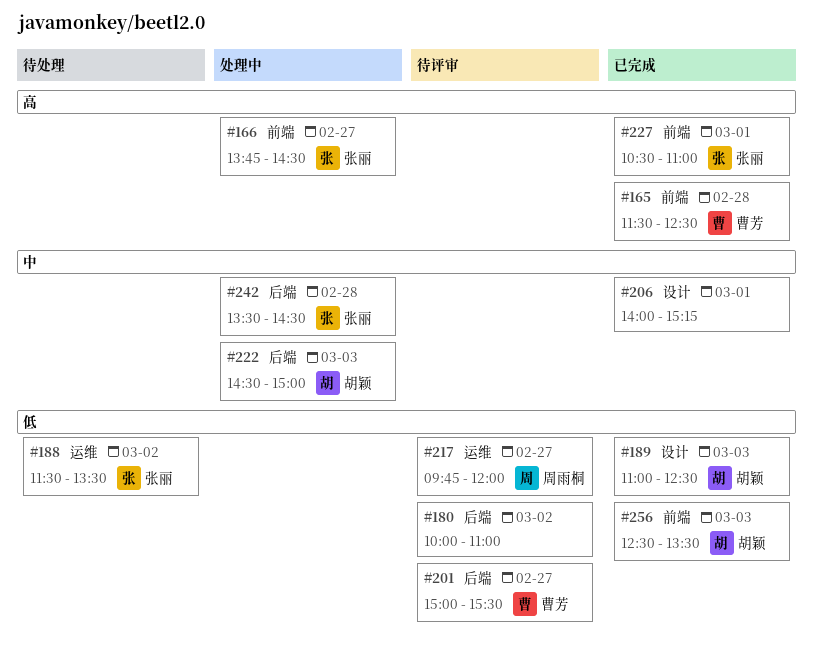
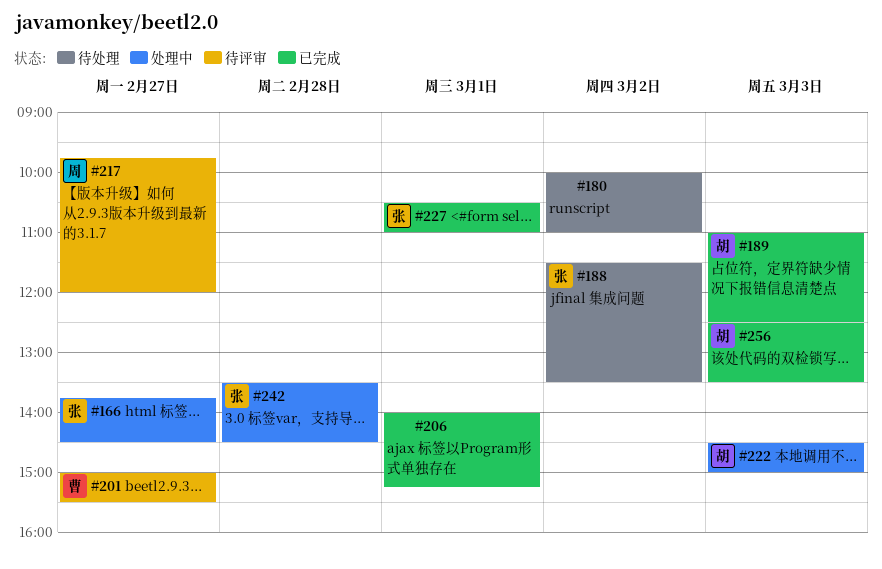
#165: present -> none
#180, status: 待评审 -> 待处理

